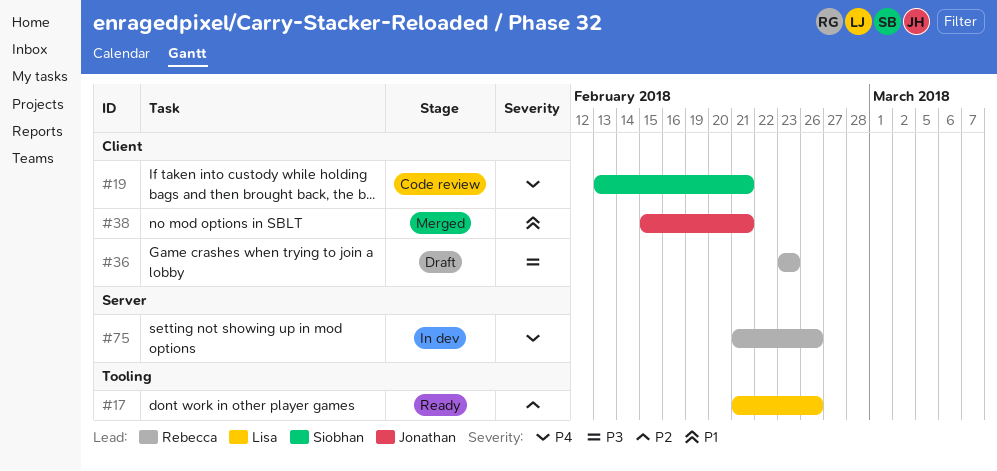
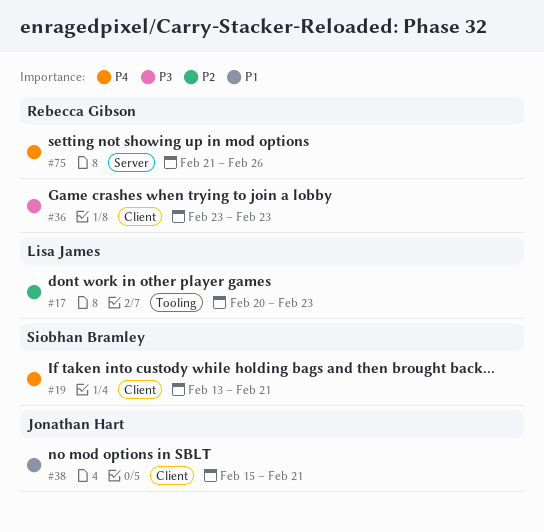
#17, start: Feb 21 -> Feb 20
#17, due: Feb 26 -> Feb 23

